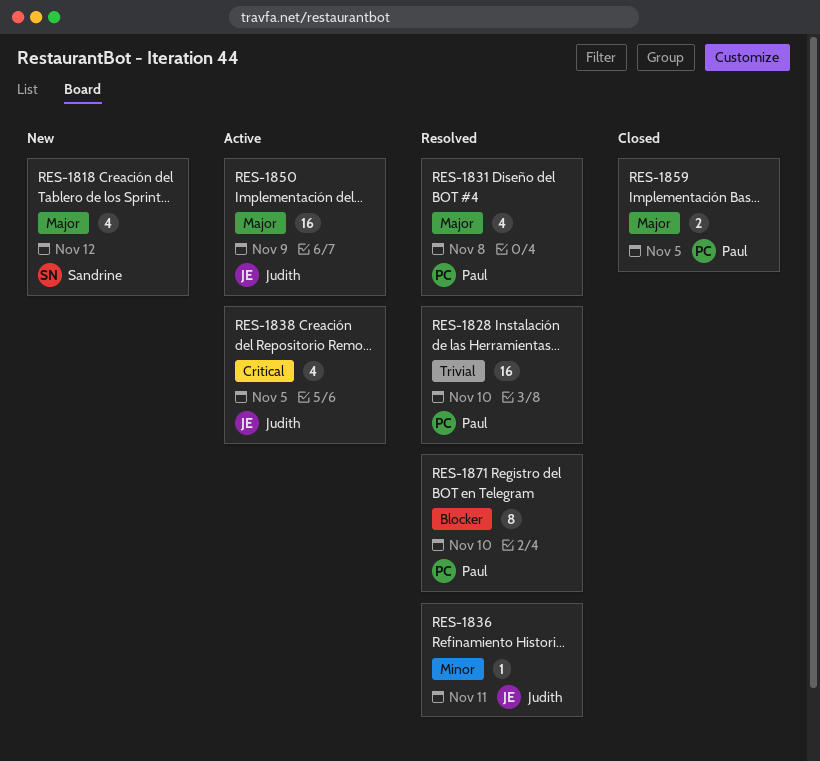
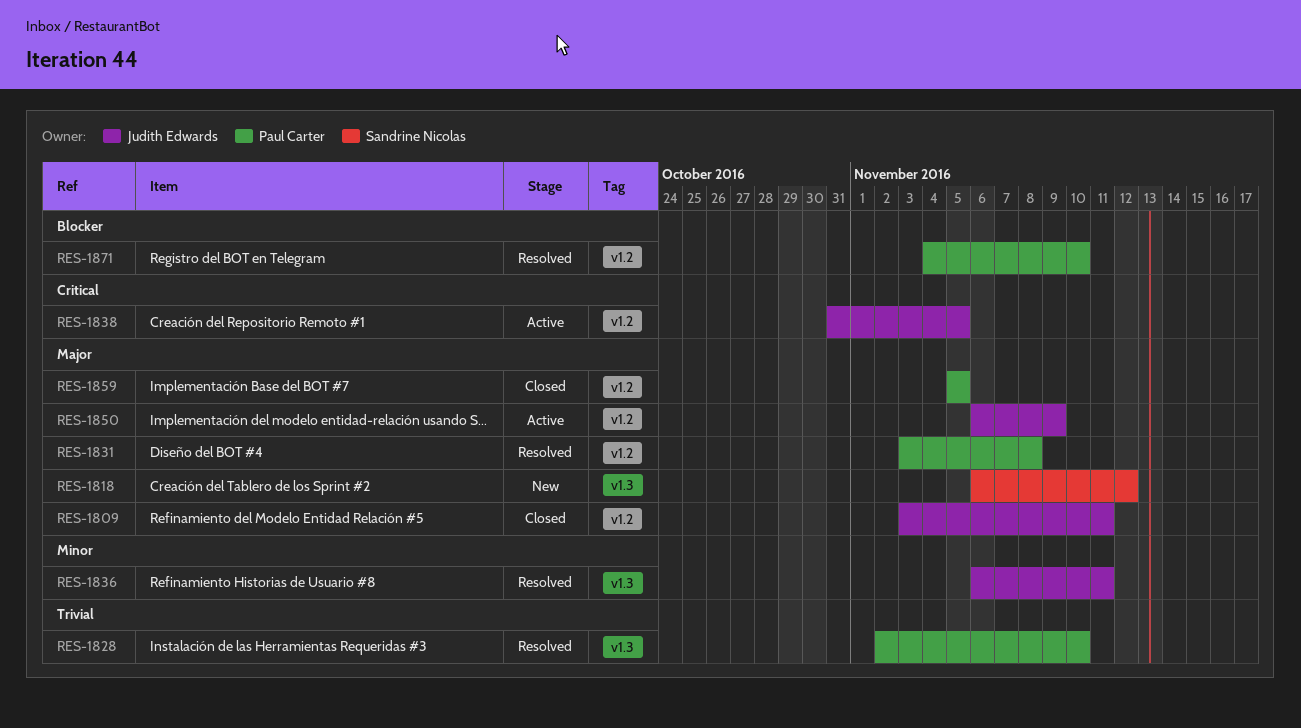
RES-1809: none -> present

